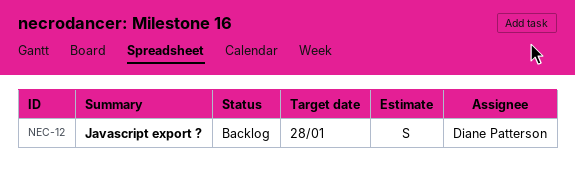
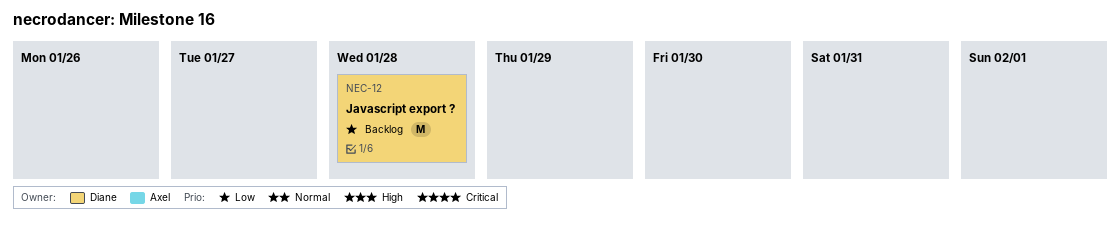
NEC-12, estimate: S -> M

